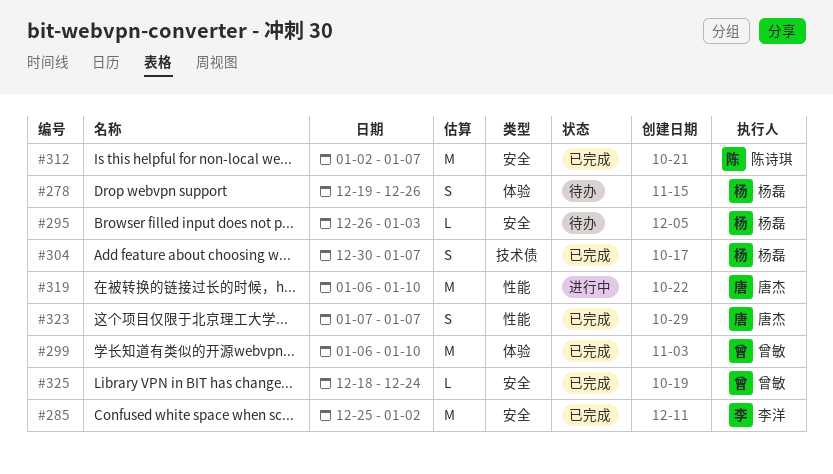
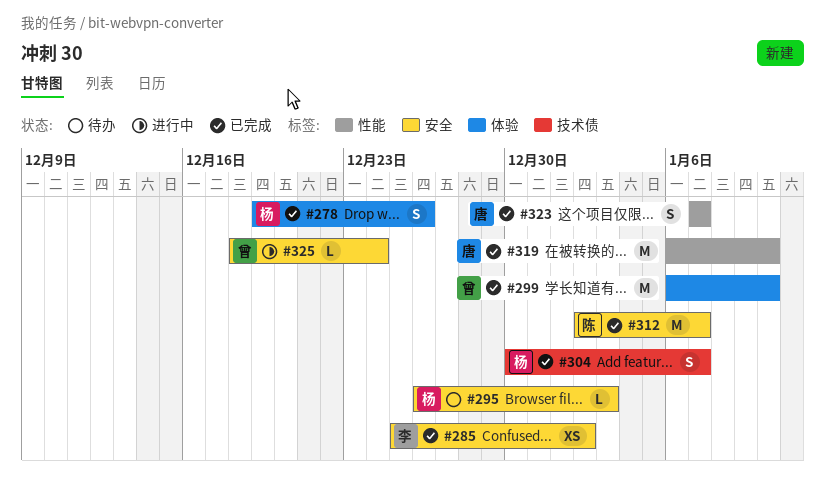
#278, status: 待办 -> 已完成
#285, estimate: M -> XS
#319, status: 进行中 -> 已完成
#325, status: 已完成 -> 进行中

